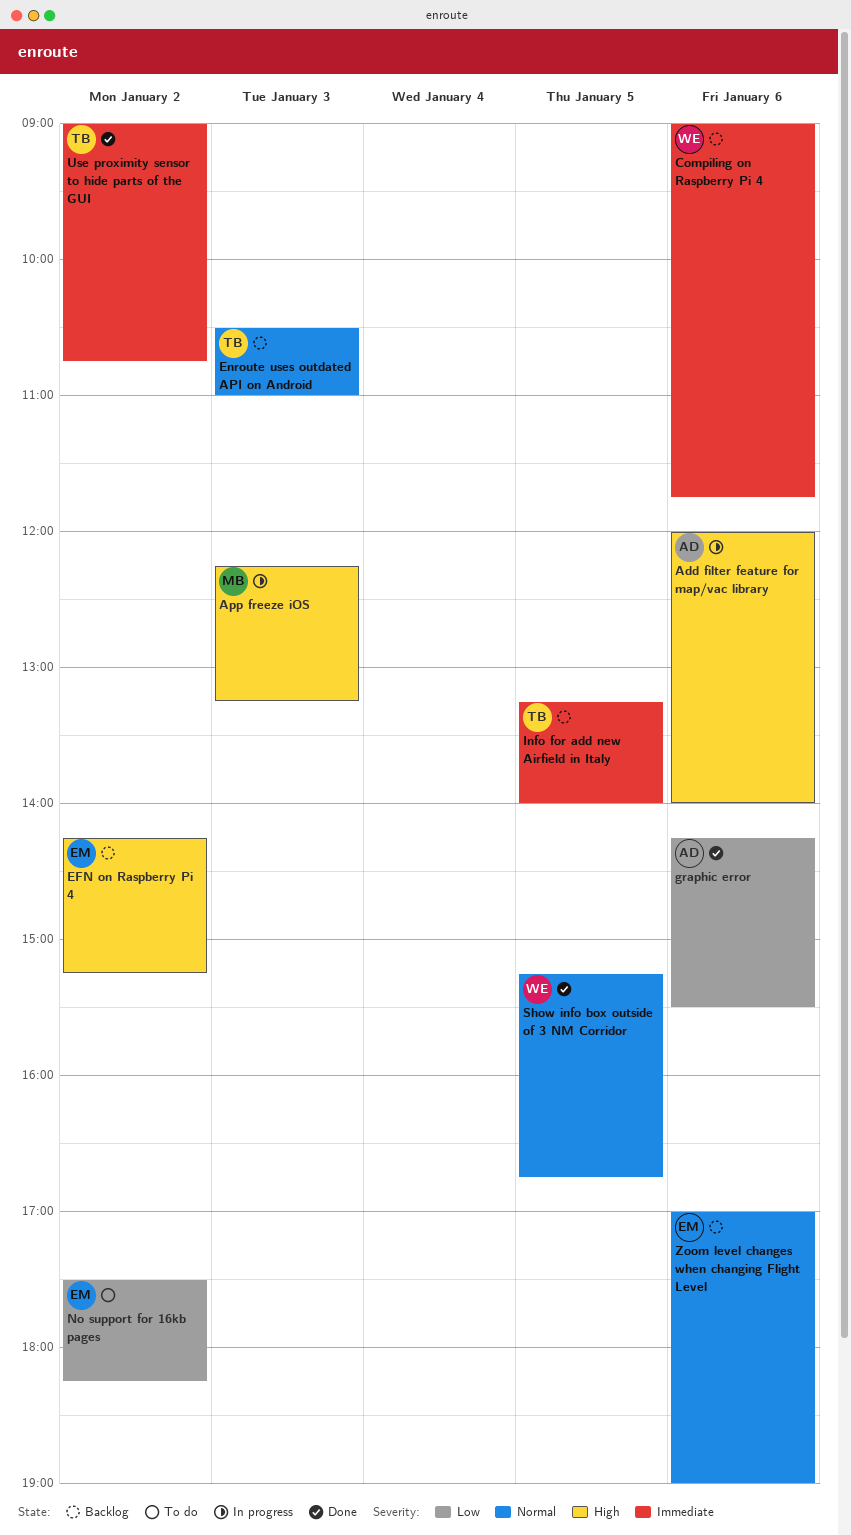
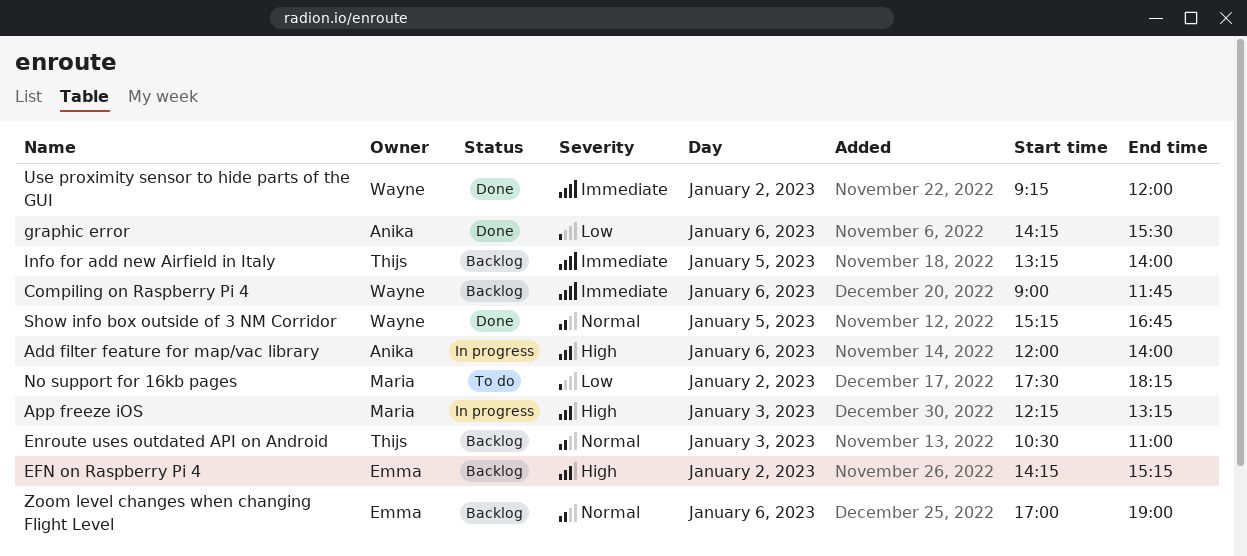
No support for 16kb pages, owner: Emma -> Maria
Use proximity sensor to hide parts of the GUI, owner: Thijs -> Wayne
Use proximity sensor to hide parts of the GUI, begins: 09:00 -> 09:15
Use proximity sensor to hide parts of the GUI, ends: 10:45 -> 12:00

